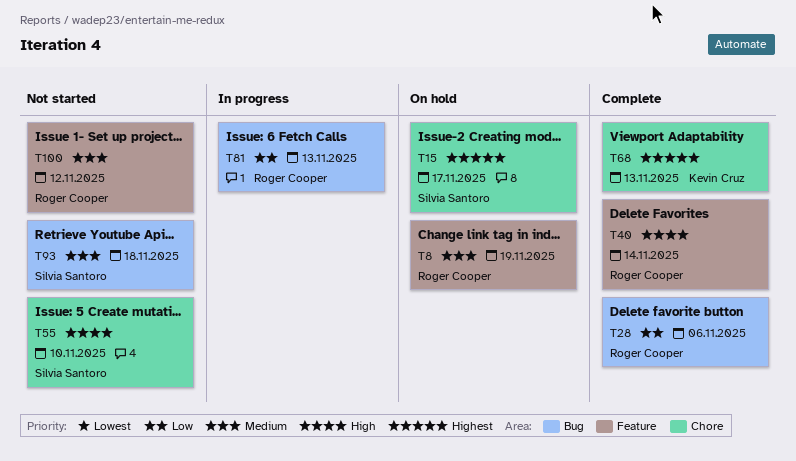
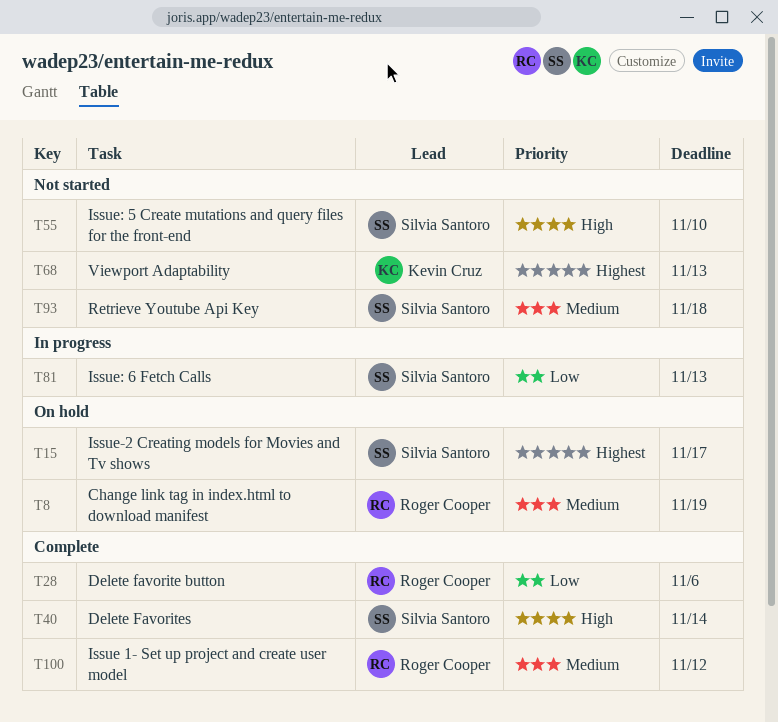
T40, owner: Roger Cooper -> Silvia Santoro
T68, status: Complete -> Not started
T81, owner: Roger Cooper -> Silvia Santoro
T100, status: Not started -> Complete

